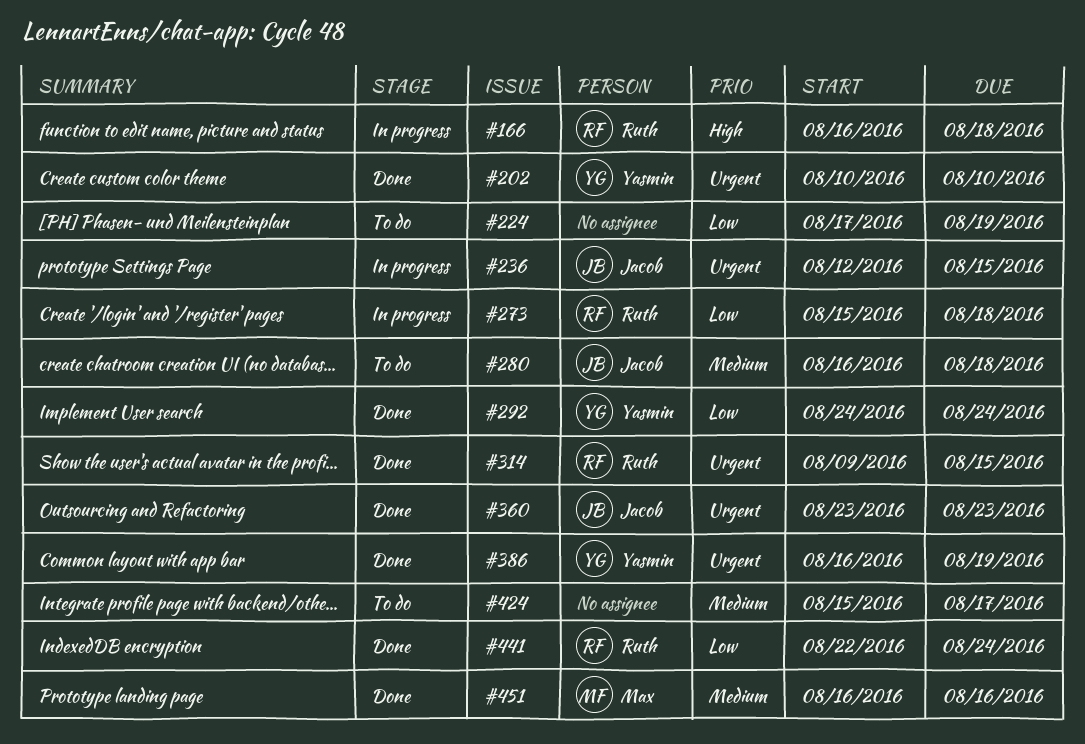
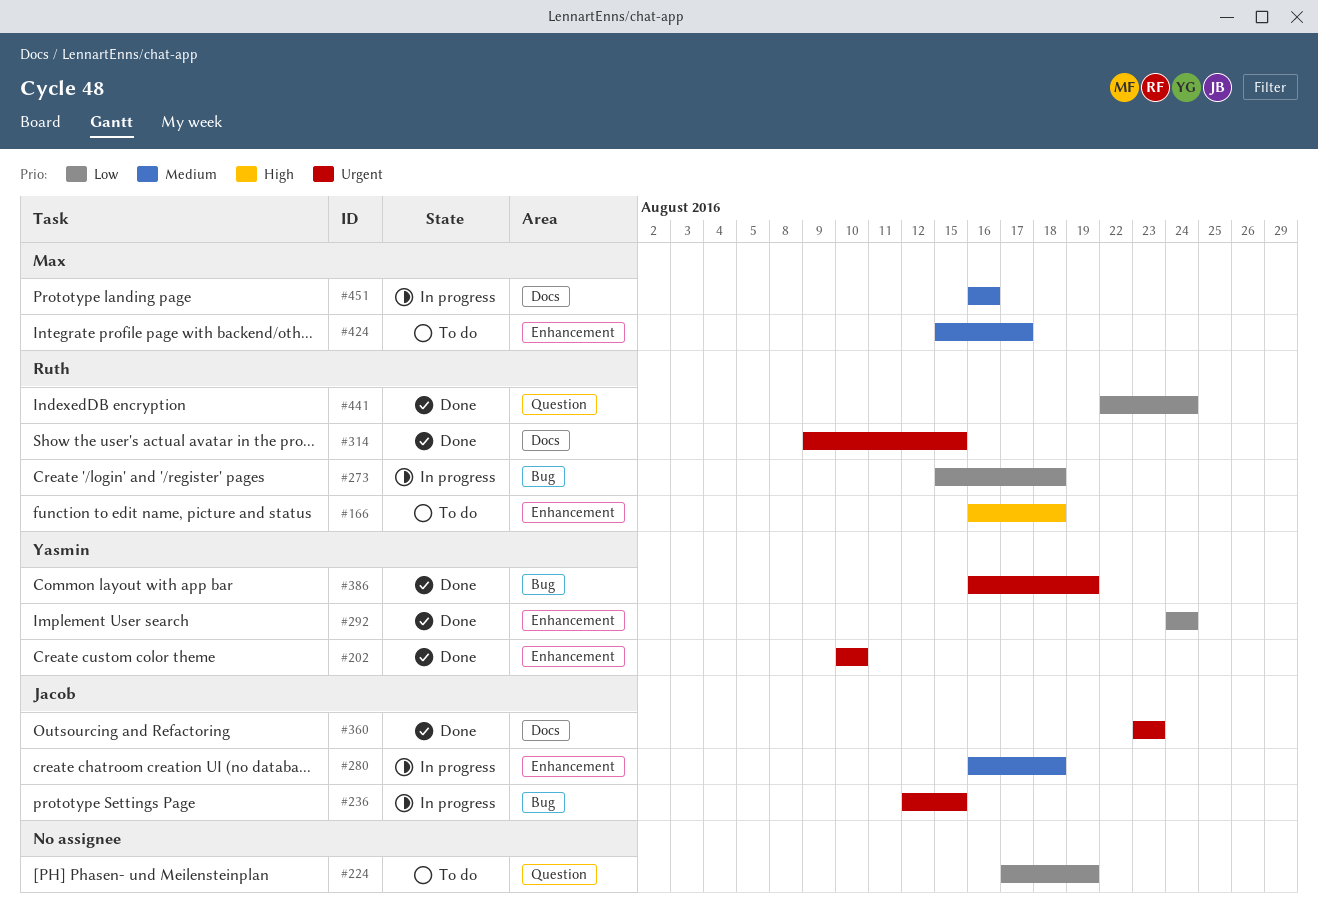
#166, status: In progress -> To do
#280, status: To do -> In progress
#424, owner: none -> Max
#451, status: Done -> In progress

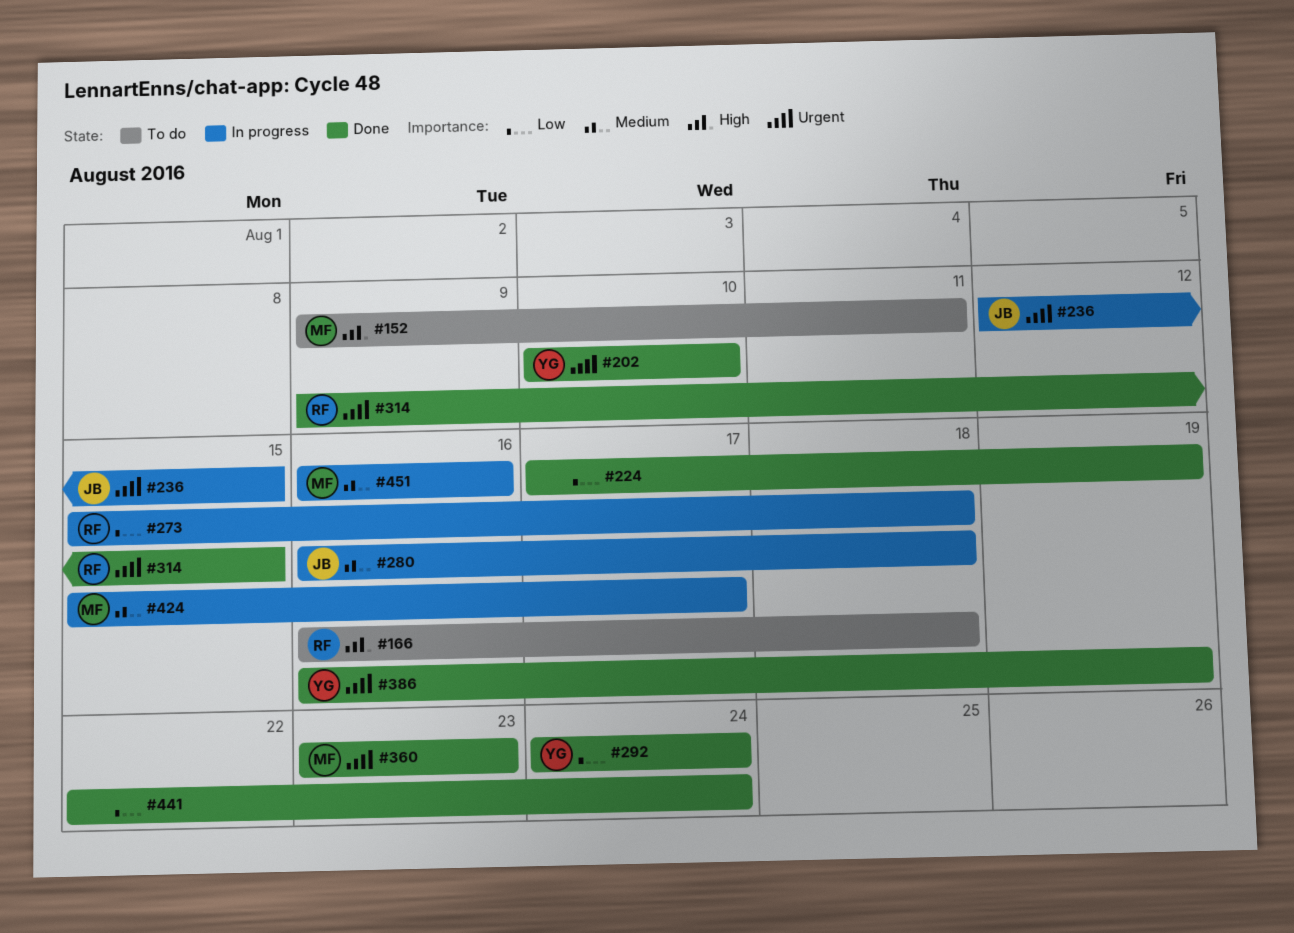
#152: none -> present
#224, status: To do -> Done
#360, owner: Jacob -> Max
#424, status: To do -> In progress
#441, owner: Ruth -> none

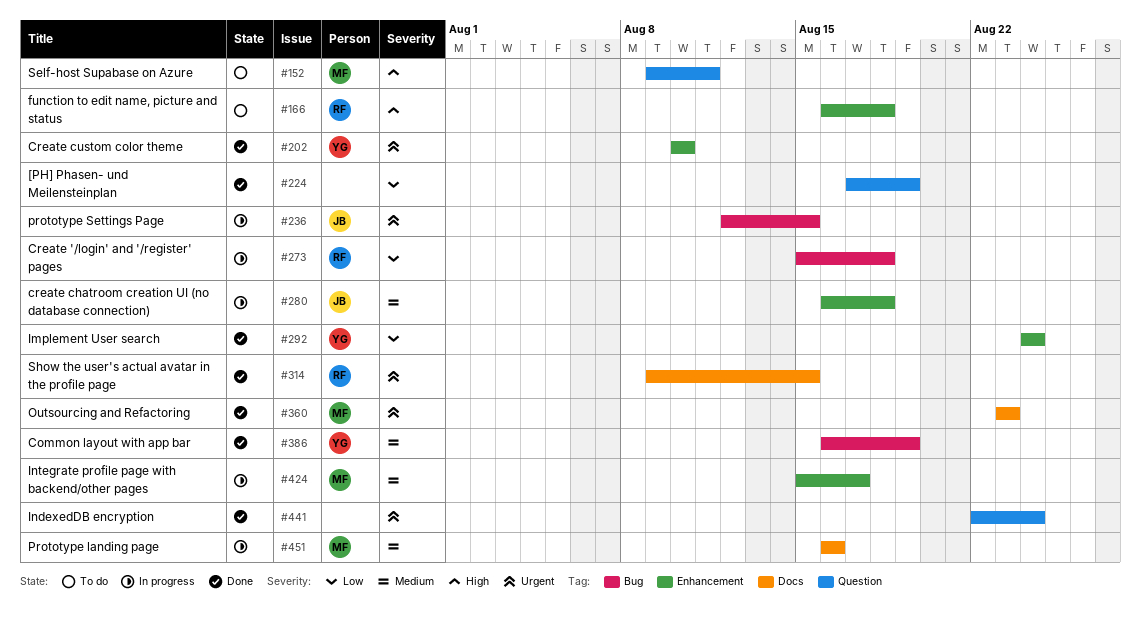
#386, priority: Urgent -> Medium
#441, priority: Low -> Urgent

